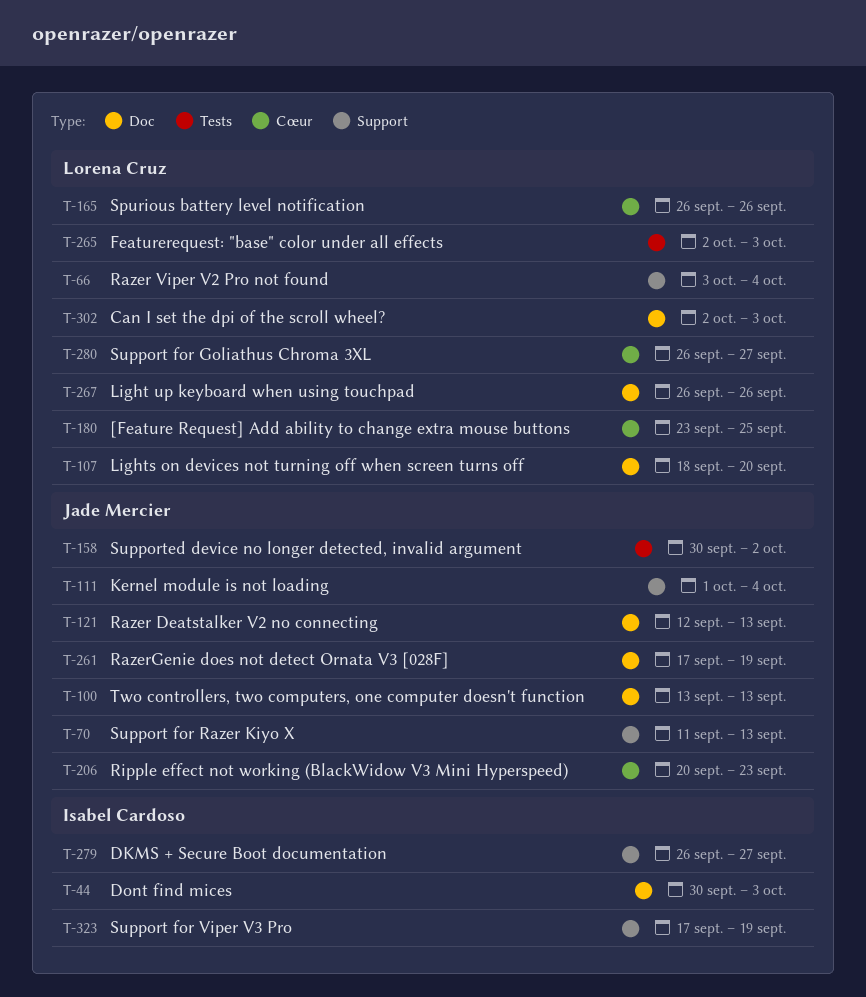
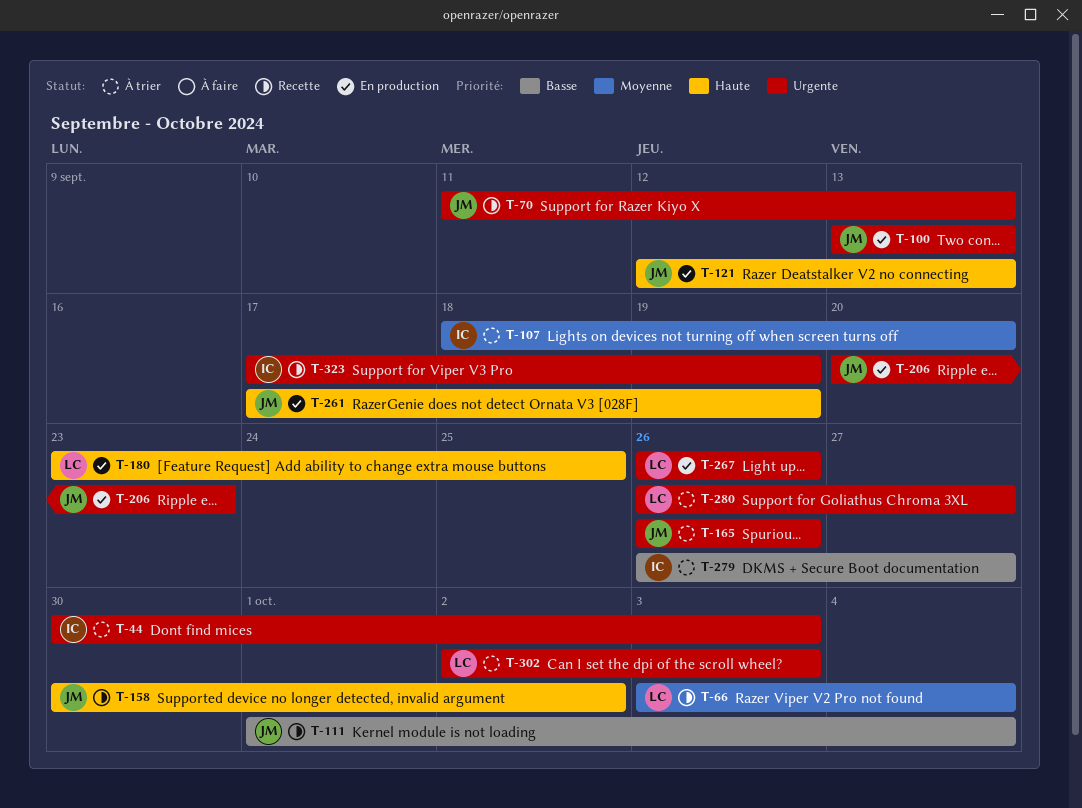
T-107, owner: Lorena Cruz -> Isabel Cardoso
T-165, owner: Lorena Cruz -> Jade Mercier
T-265: present -> none

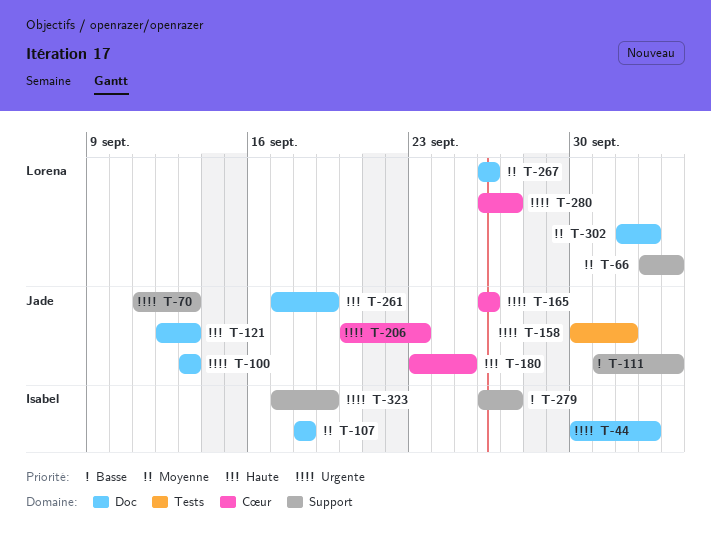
T-107, due: Sep 20 -> Sep 18
T-158, priority: Haute -> Urgente
T-180, owner: Lorena -> Jade
T-267, priority: Urgente -> Moyenne
T-302, priority: Urgente -> Moyenne

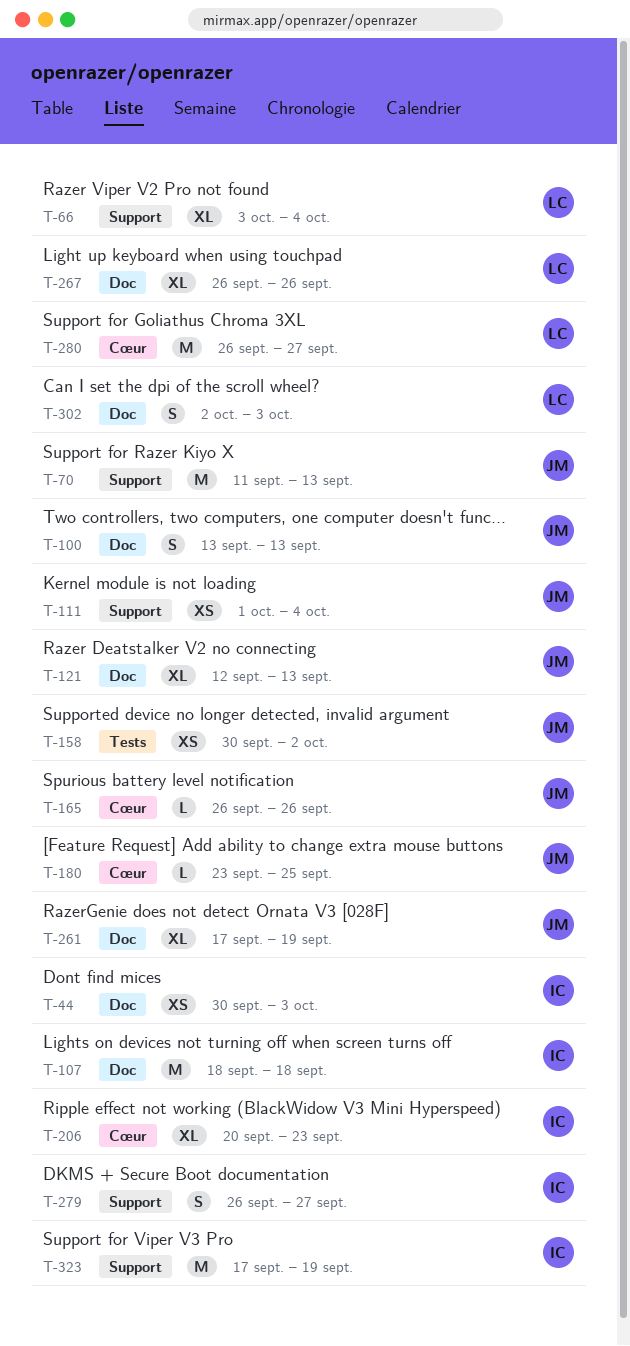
T-206, owner: Jade -> Isabel

